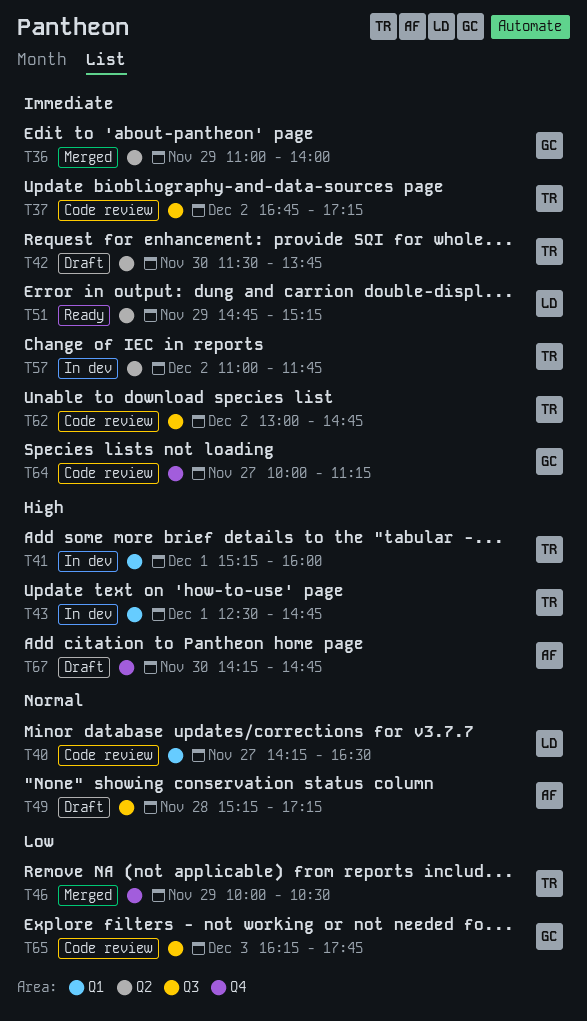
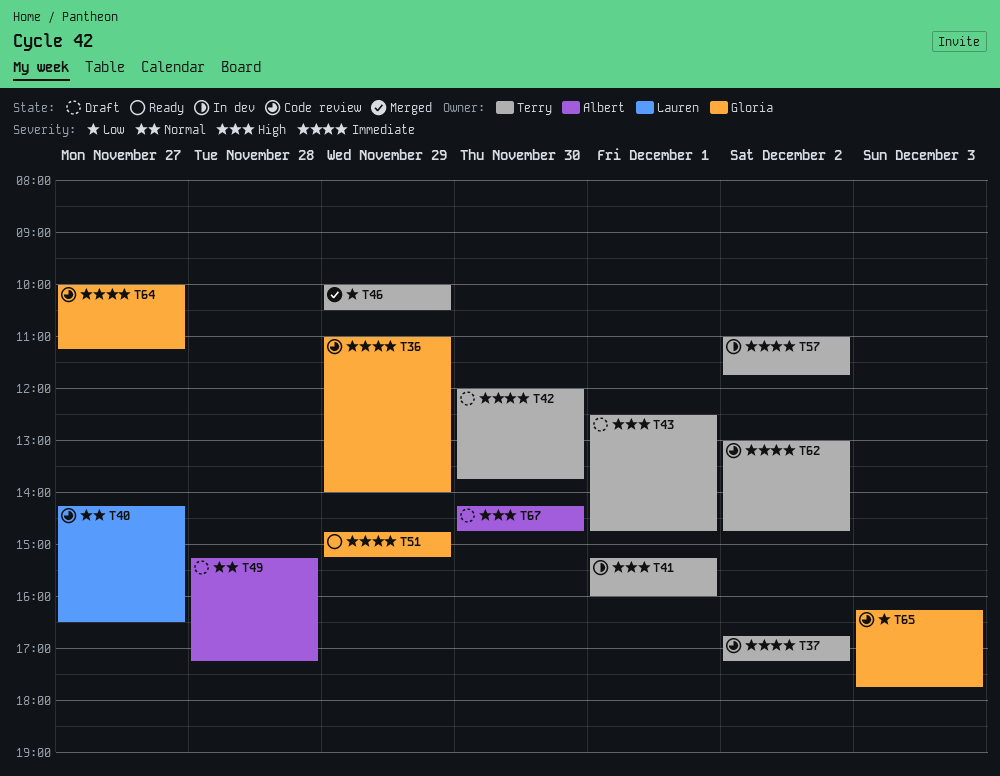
T36, status: Merged -> Code review
T42, begins: 11:30 -> 12:00
T43, status: In dev -> Draft
T51, owner: Lauren -> Gloria

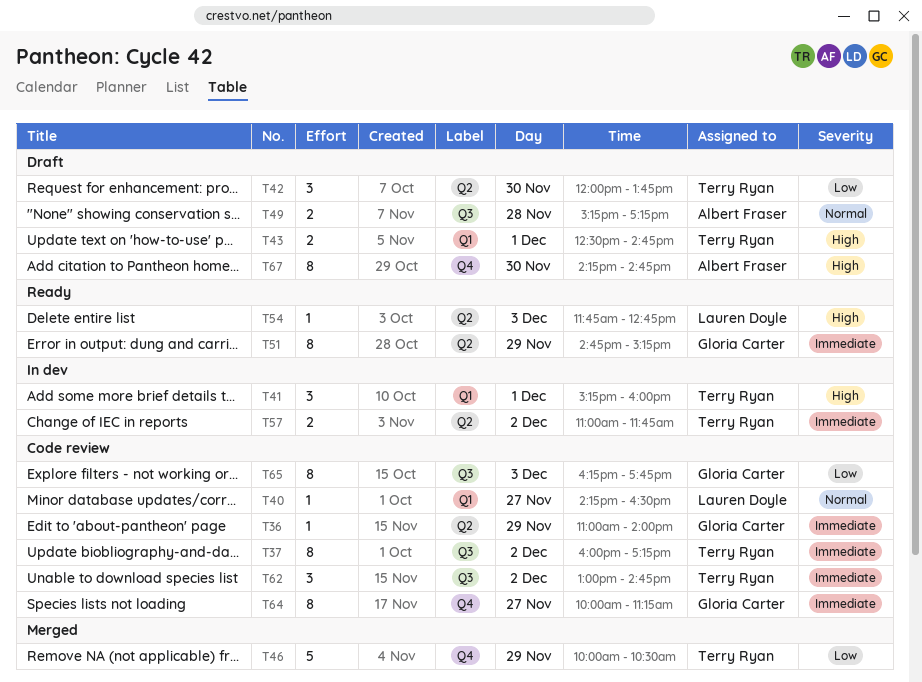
T37, begins: 16:45 -> 16:00
T42, priority: Immediate -> Low
T54: none -> present

